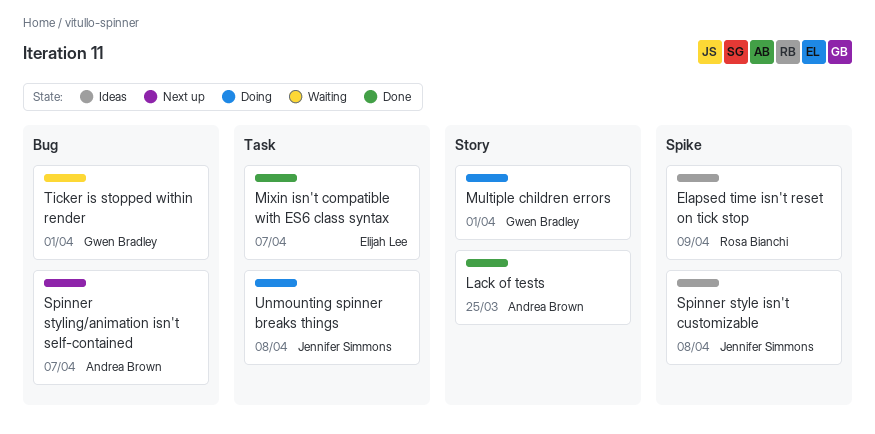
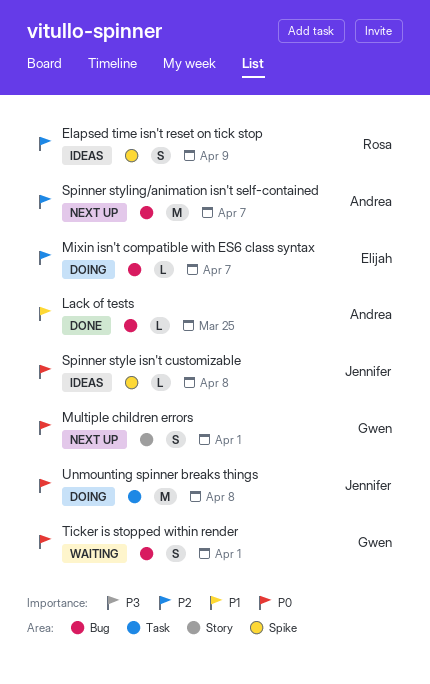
Lack of tests, label: Story -> Bug
Mixin isn't compatible with ES6 class syntax, status: Done -> Doing
Mixin isn't compatible with ES6 class syntax, label: Task -> Bug
Multiple children errors, status: Doing -> Next up

